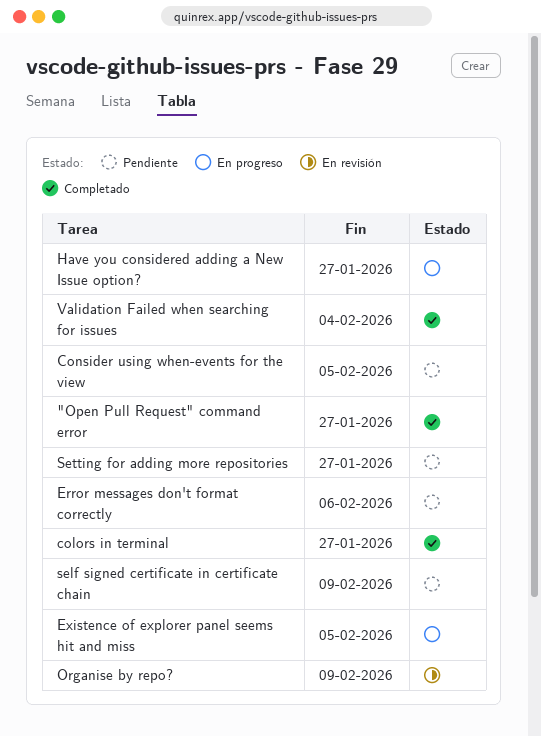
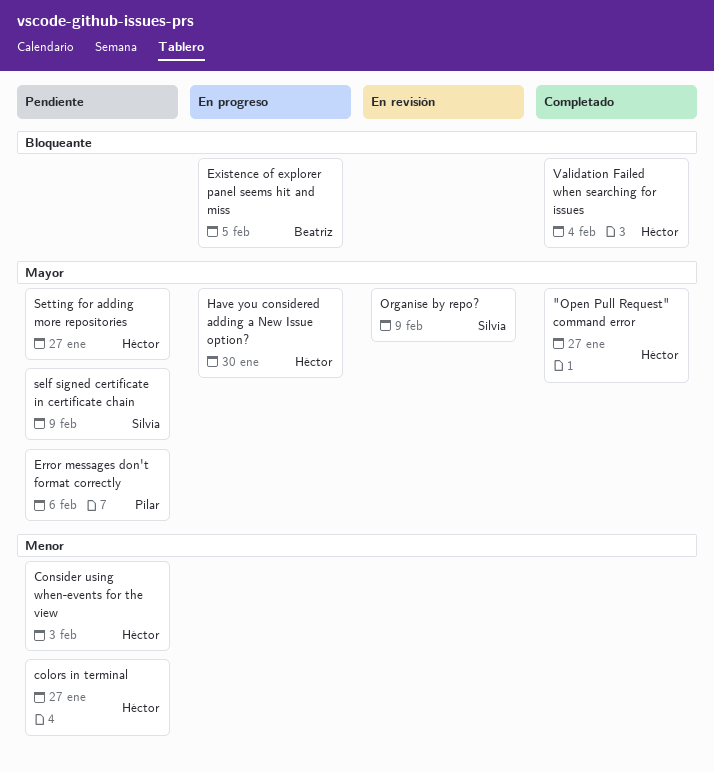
colors in terminal, status: Completado -> Pendiente
Consider using when-events for the view, due: Feb 5 -> Feb 3
Have you considered adding a New Issue option?, due: Jan 27 -> Jan 30

